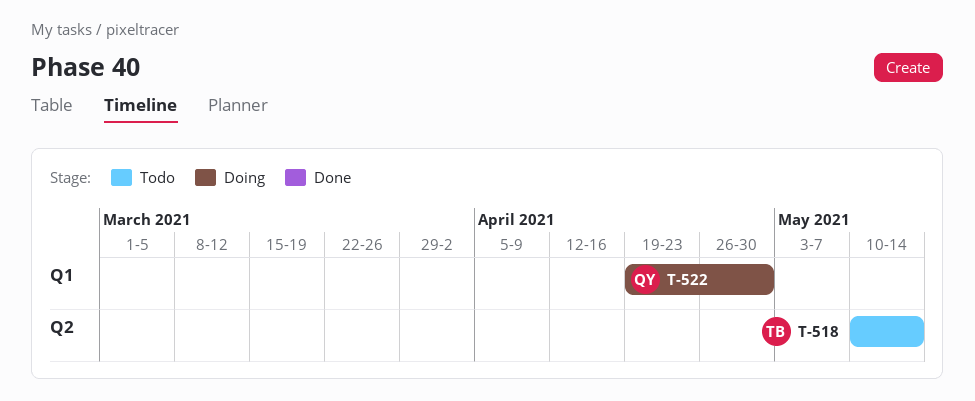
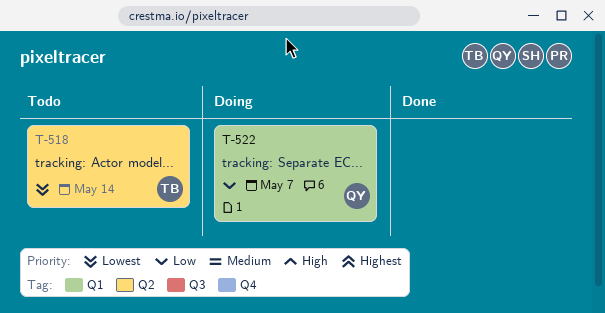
T-522, due: Apr 30 -> May 7

